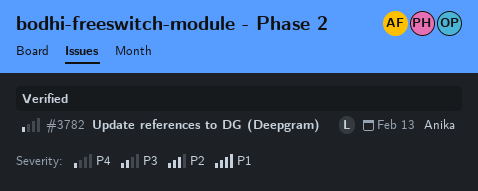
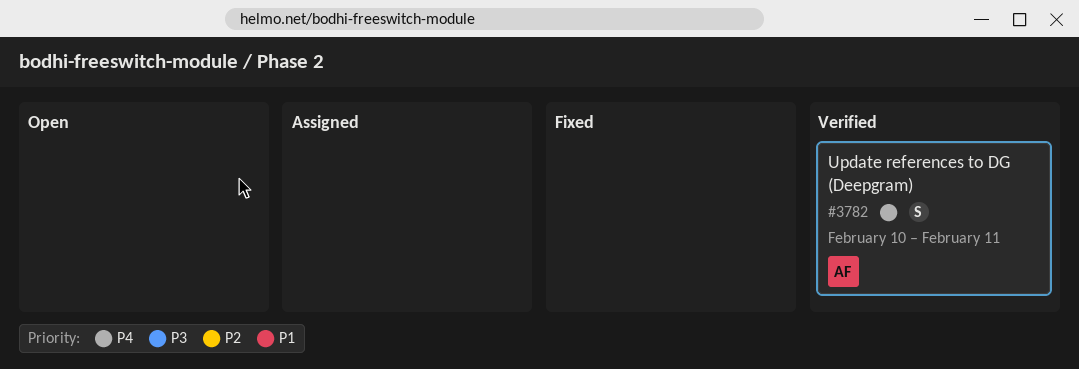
#3782, estimate: L -> S
#3782, due: Feb 13 -> Feb 11

